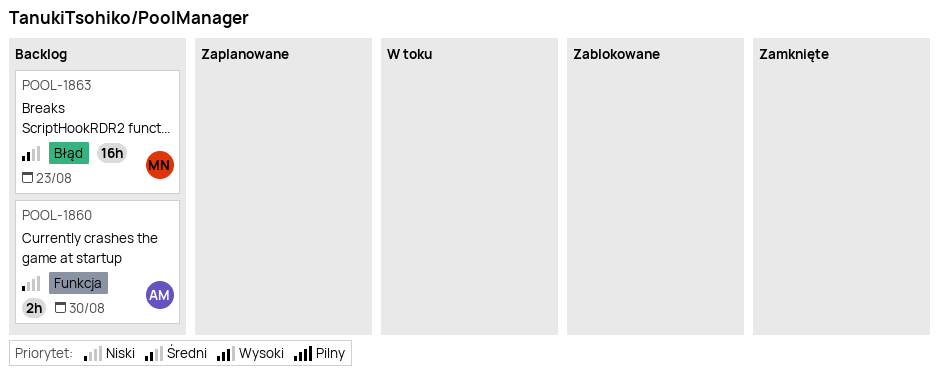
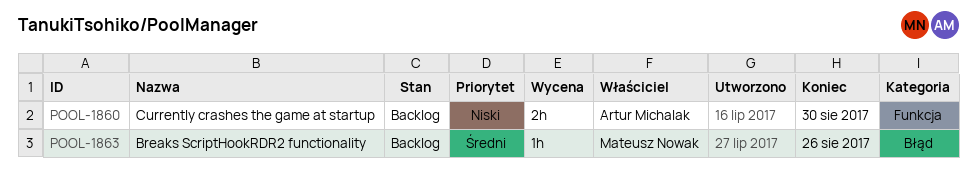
POOL-1863, estimate: 16h -> 1h
POOL-1863, due: Aug 23 -> Aug 26

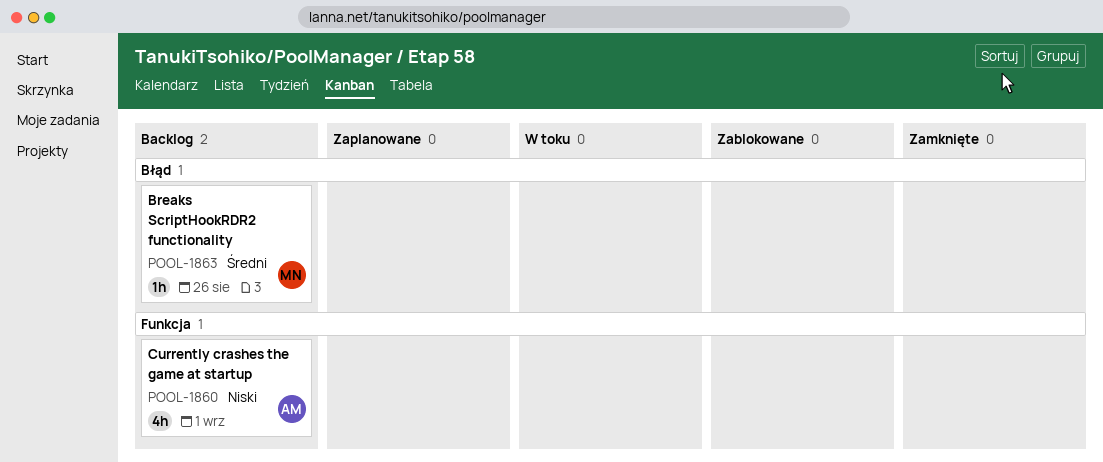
POOL-1860, estimate: 2h -> 4h
POOL-1860, due: Aug 30 -> Sep 1

